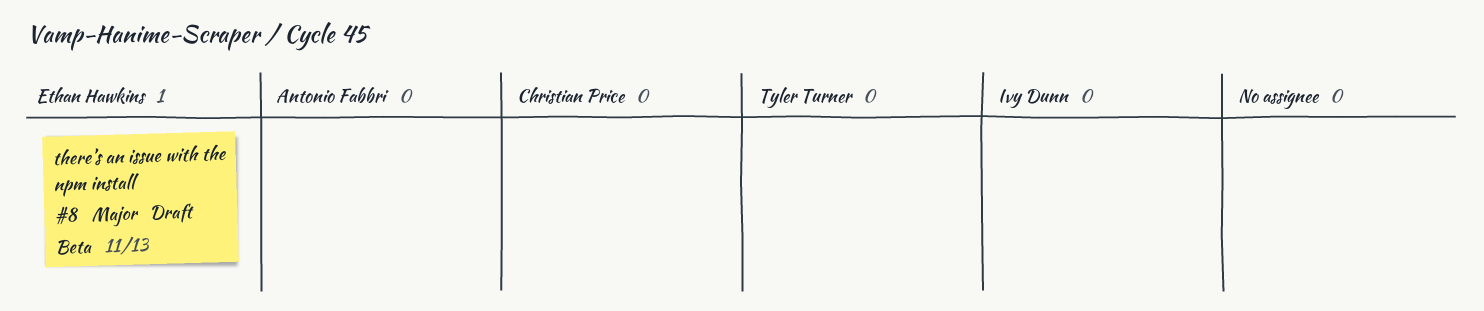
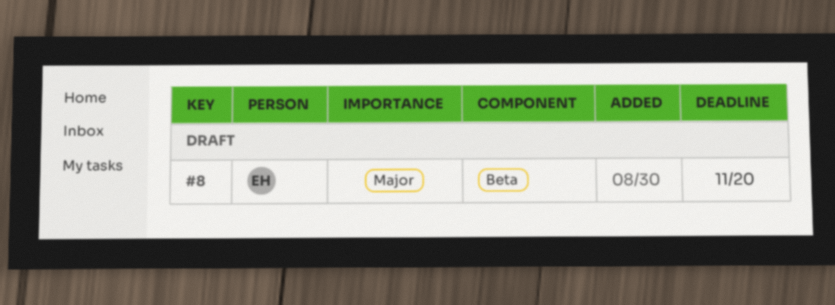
#8, due: Nov 13 -> Nov 20

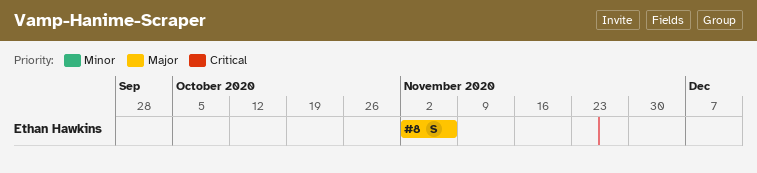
#8, due: Nov 20 -> Nov 6

